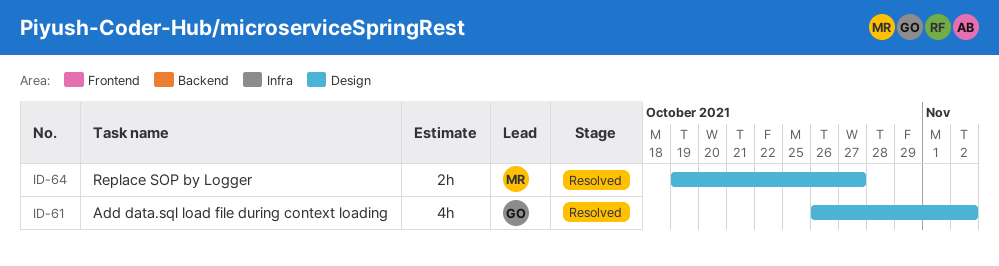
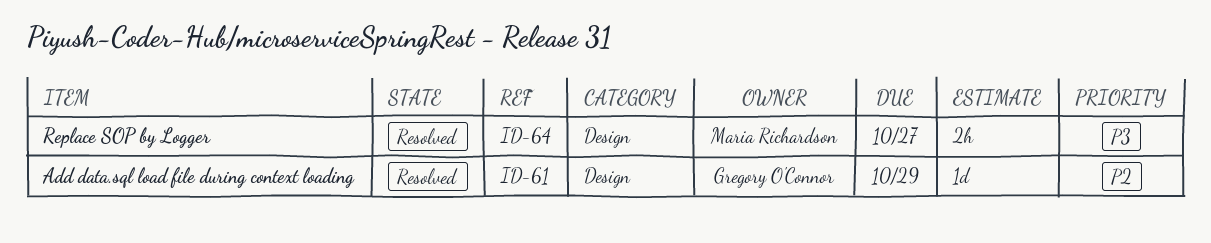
ID-61, estimate: 4h -> 1d
ID-61, due: Nov 2 -> Oct 29

